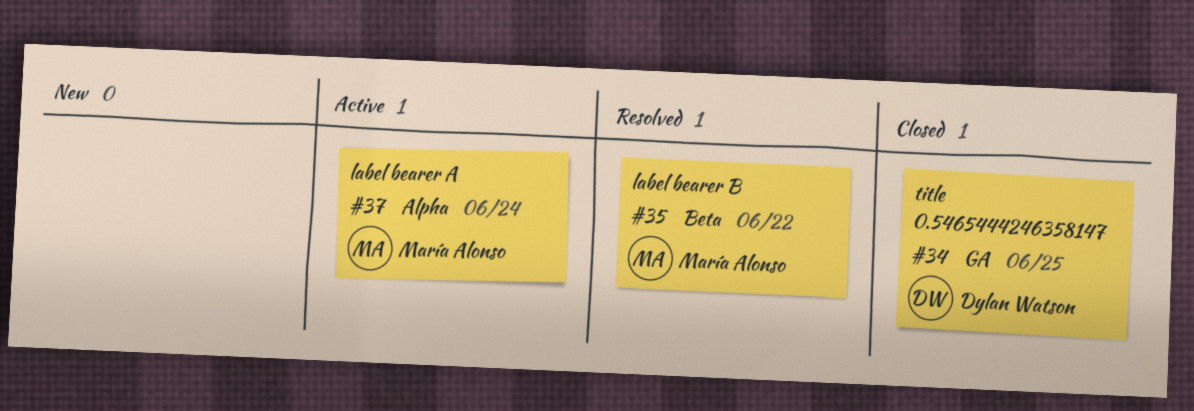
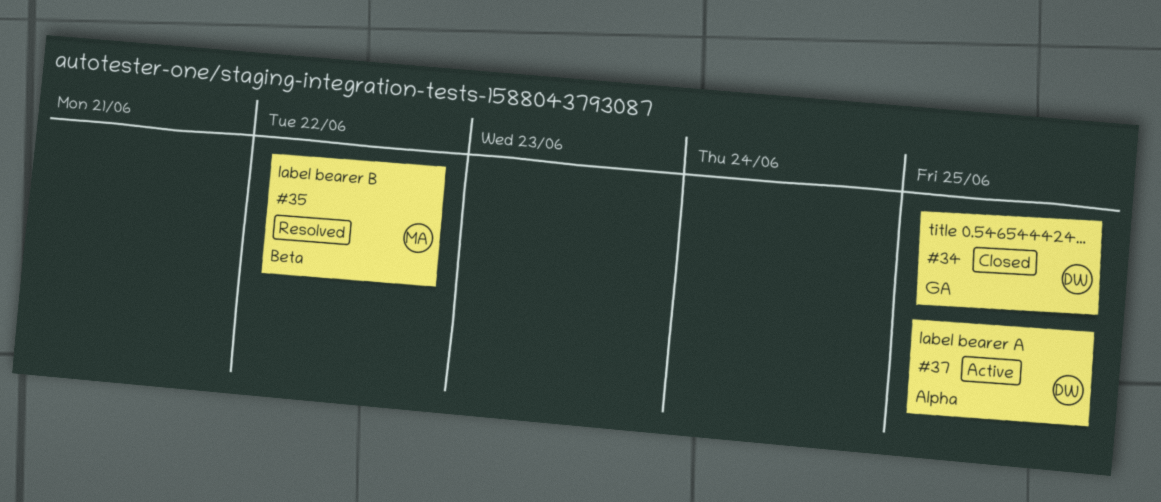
#37, owner: María Alonso -> Dylan Watson
#37, due: Jun 24 -> Jun 25

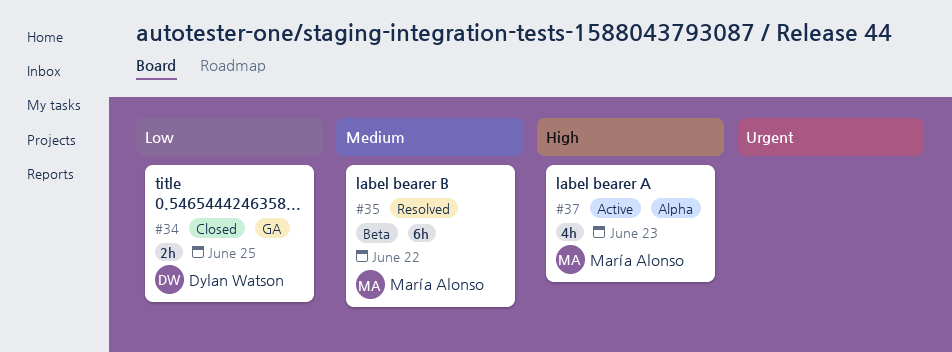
#37, owner: Dylan Watson -> María Alonso
#37, due: Jun 25 -> Jun 23

